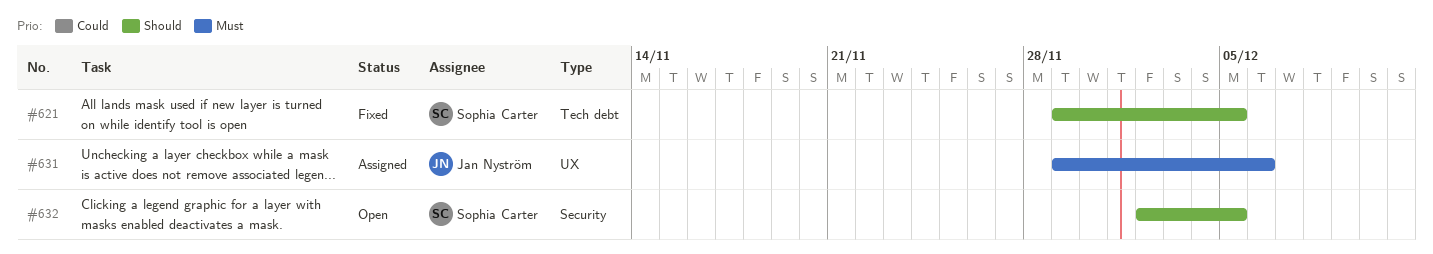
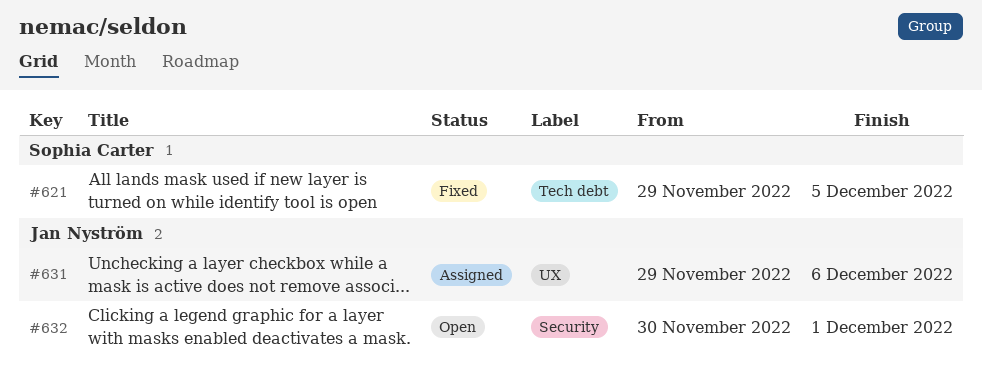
#632, owner: Sophia Carter -> Jan Nyström
#632, start: Dec 2 -> Nov 30
#632, due: Dec 5 -> Dec 1

